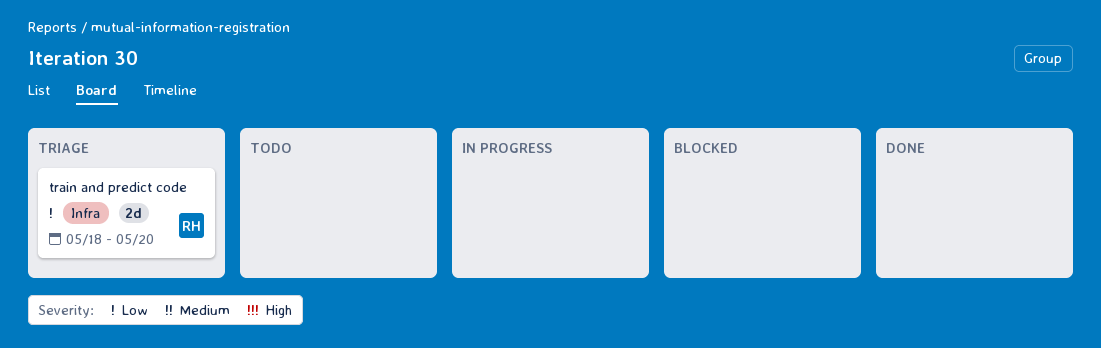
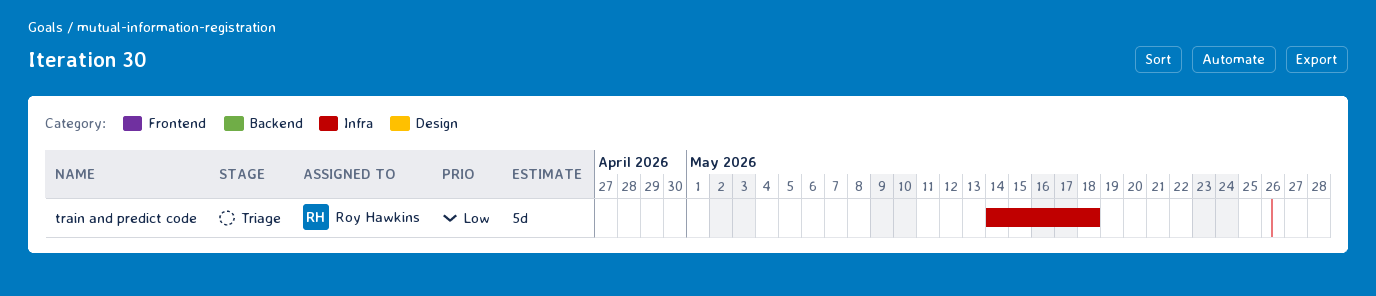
train and predict code, estimate: 2d -> 5d
train and predict code, start: May 18 -> May 14
train and predict code, due: May 20 -> May 18

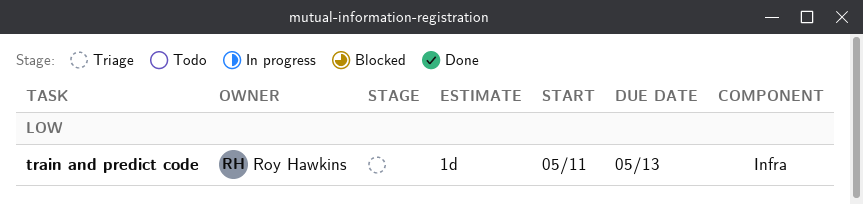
train and predict code, estimate: 5d -> 1d
train and predict code, start: May 14 -> May 11
train and predict code, due: May 18 -> May 13

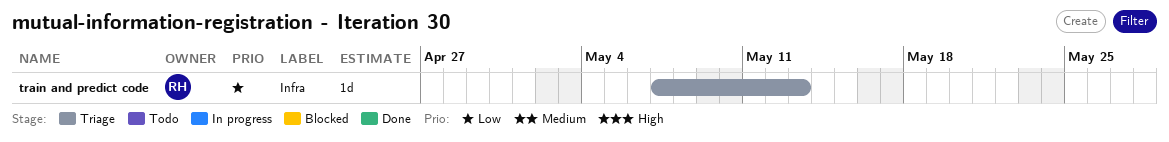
train and predict code, start: May 11 -> May 7

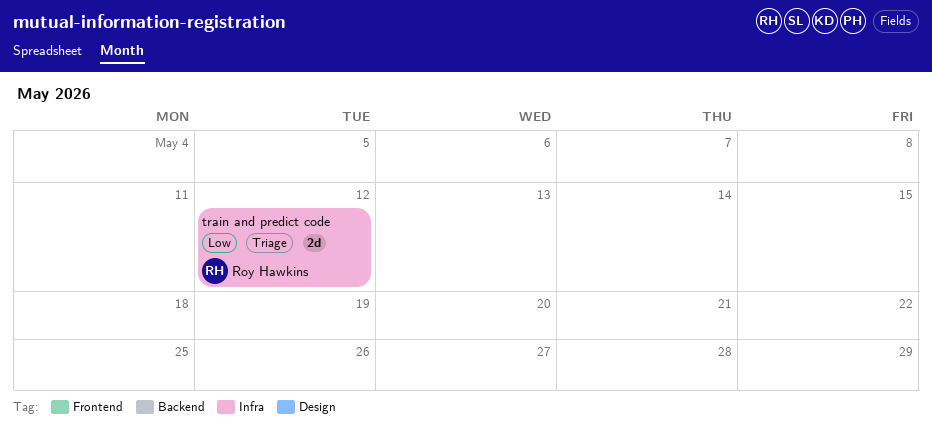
train and predict code, estimate: 1d -> 2d
train and predict code, due: May 13 -> May 12

